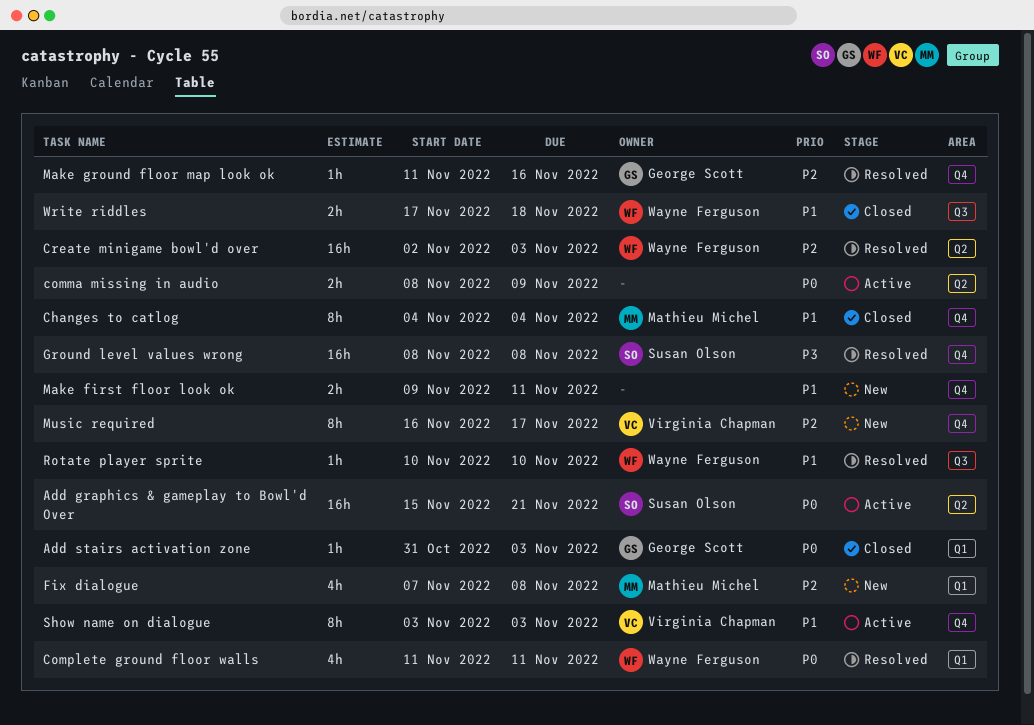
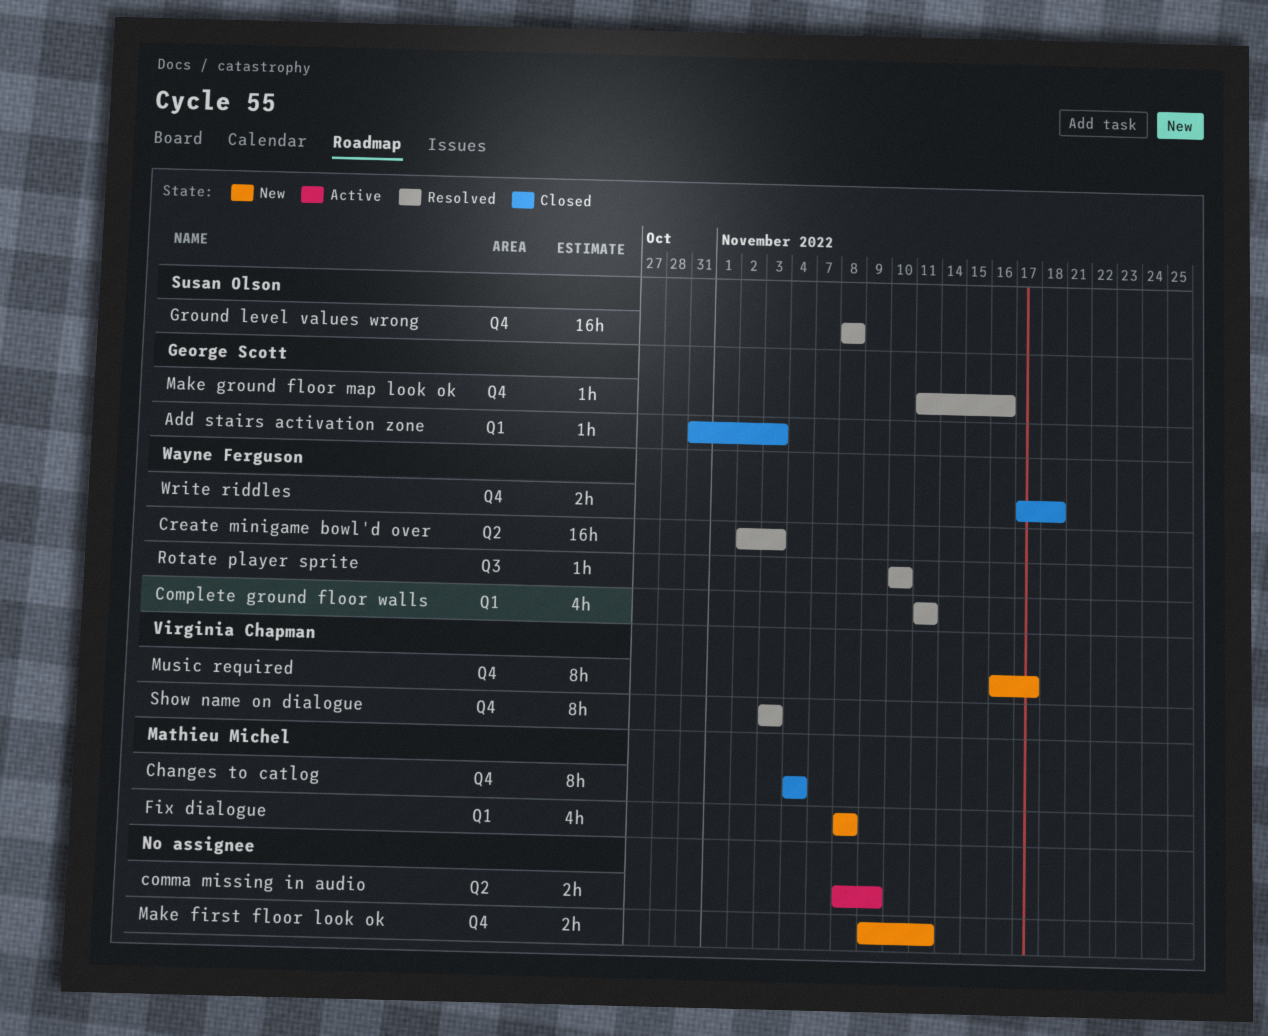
Add graphics & gameplay to Bowl'd Over: present -> none
Fix dialogue, start: Nov 7 -> Nov 8
Show name on dialogue, status: Active -> Resolved
Write riddles, label: Q3 -> Q4

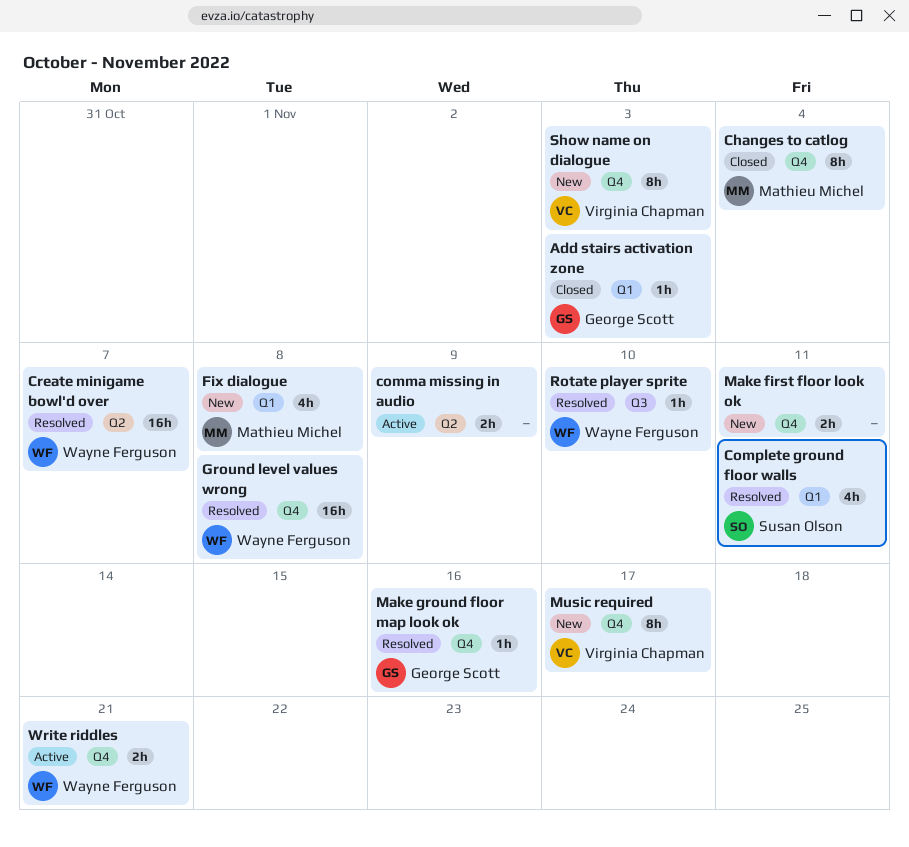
Complete ground floor walls, owner: Wayne Ferguson -> Susan Olson
Create minigame bowl'd over, due: Nov 3 -> Nov 7
Ground level values wrong, owner: Susan Olson -> Wayne Ferguson
Show name on dialogue, status: Resolved -> New
Write riddles, status: Closed -> Active
Write riddles, due: Nov 18 -> Nov 21

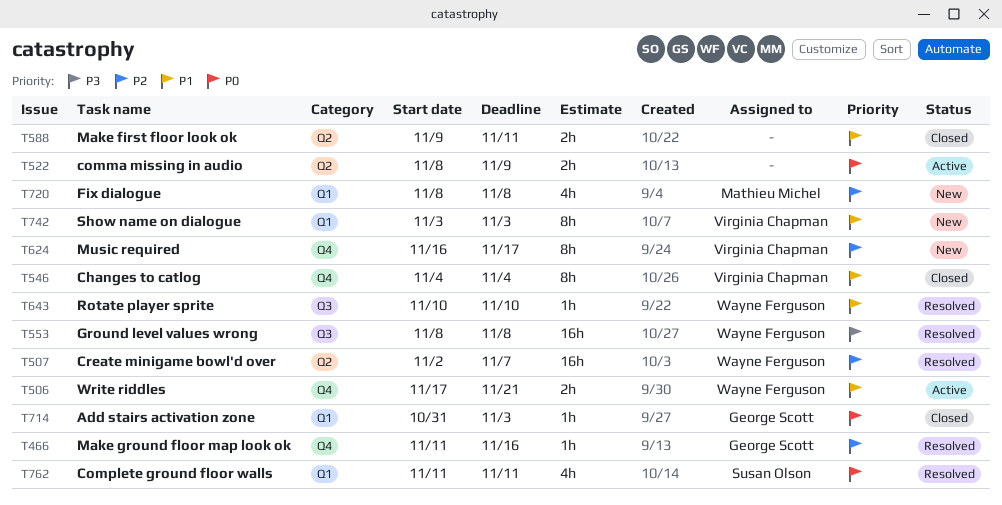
Changes to catlog, owner: Mathieu Michel -> Virginia Chapman
Ground level values wrong, label: Q4 -> Q3
Make first floor look ok, status: New -> Closed
Make first floor look ok, label: Q4 -> Q2
Show name on dialogue, label: Q4 -> Q1

